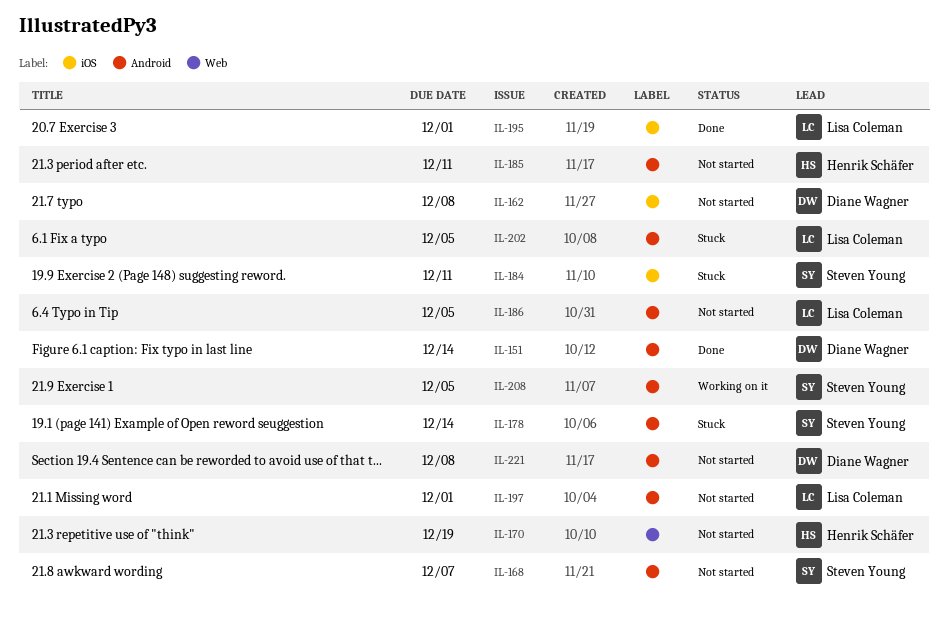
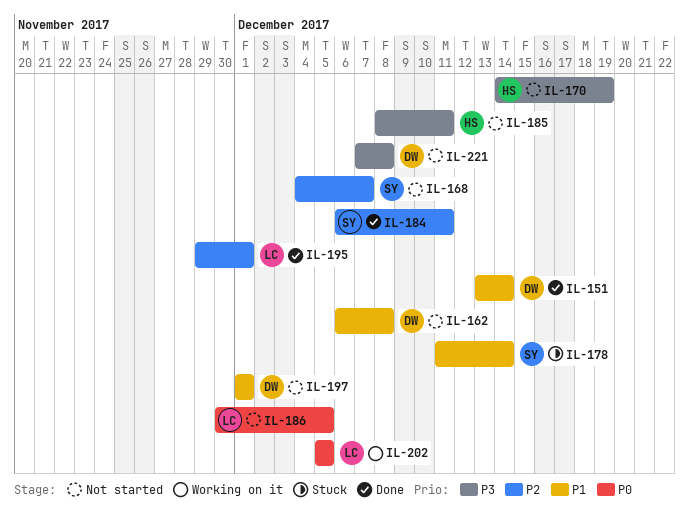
IL-184, status: Stuck -> Done
IL-197, owner: Lisa Coleman -> Diane Wagner
IL-202, status: Stuck -> Working on it
IL-208: present -> none

